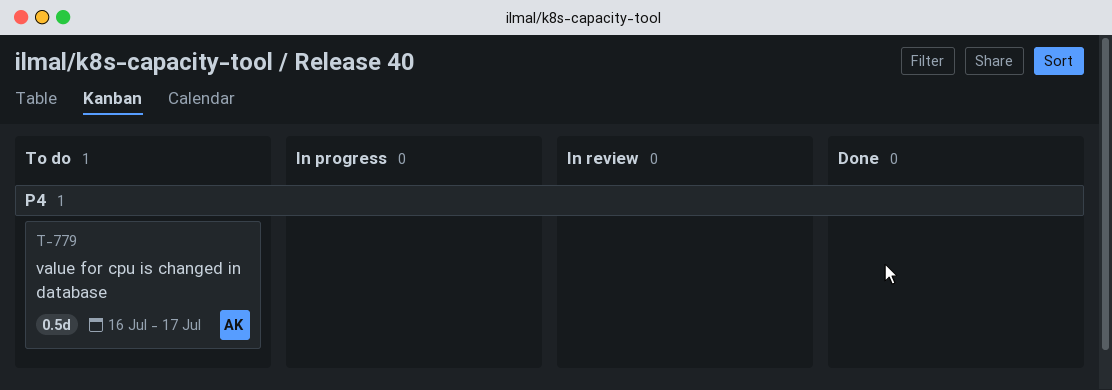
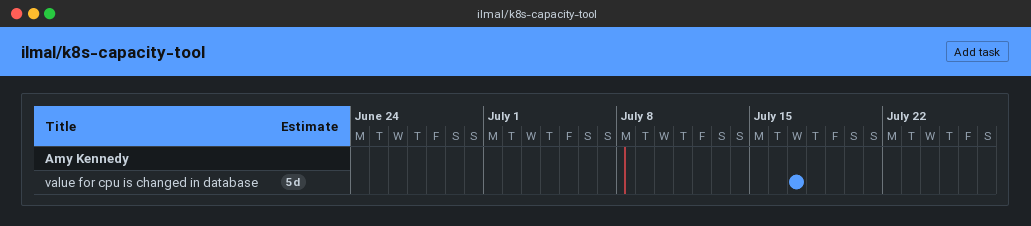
value for cpu is changed in database, estimate: 0.5d -> 5d
value for cpu is changed in database, start: Jul 16 -> Jul 17

